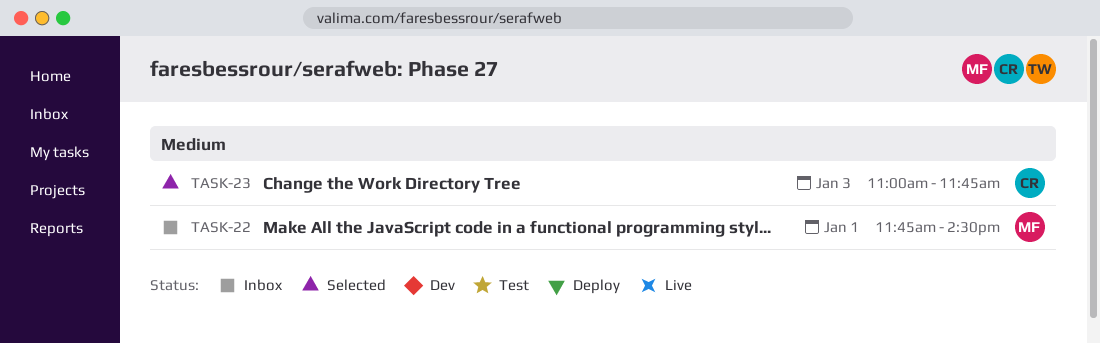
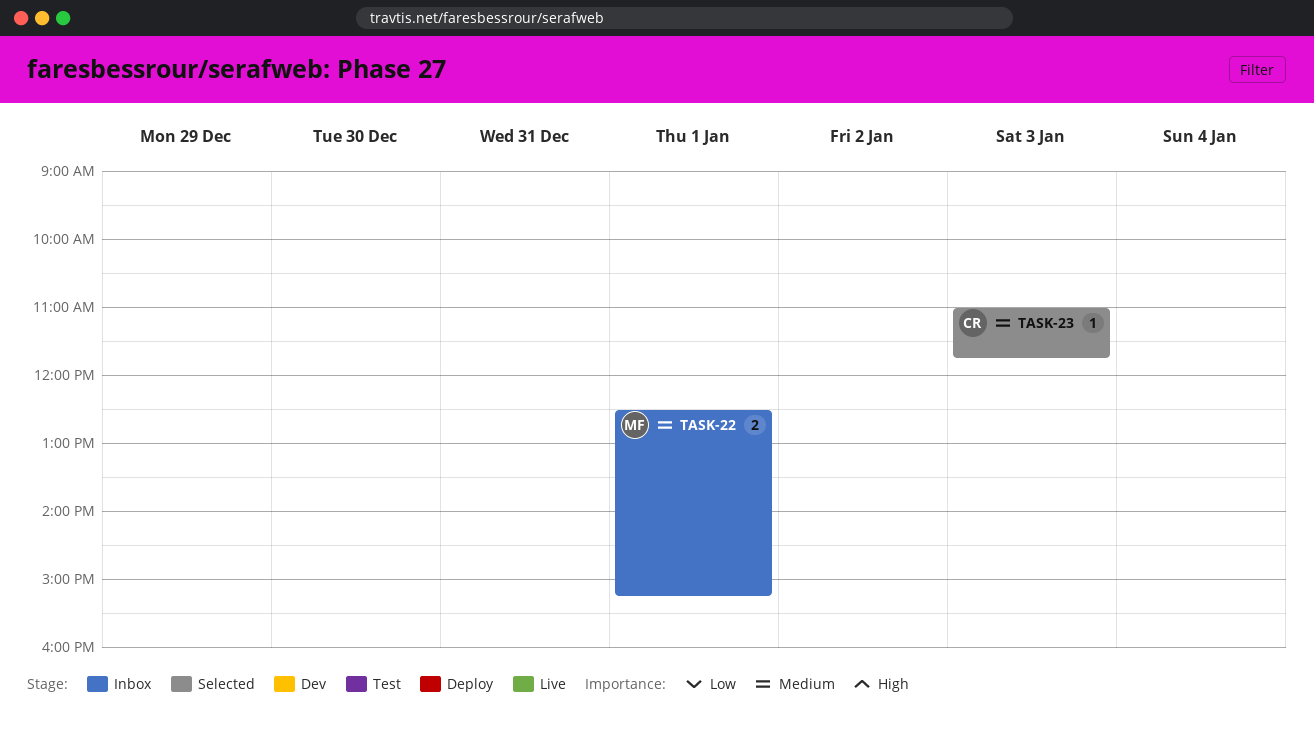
TASK-22, begins: 11:45 -> 12:30
TASK-22, ends: 14:30 -> 15:15

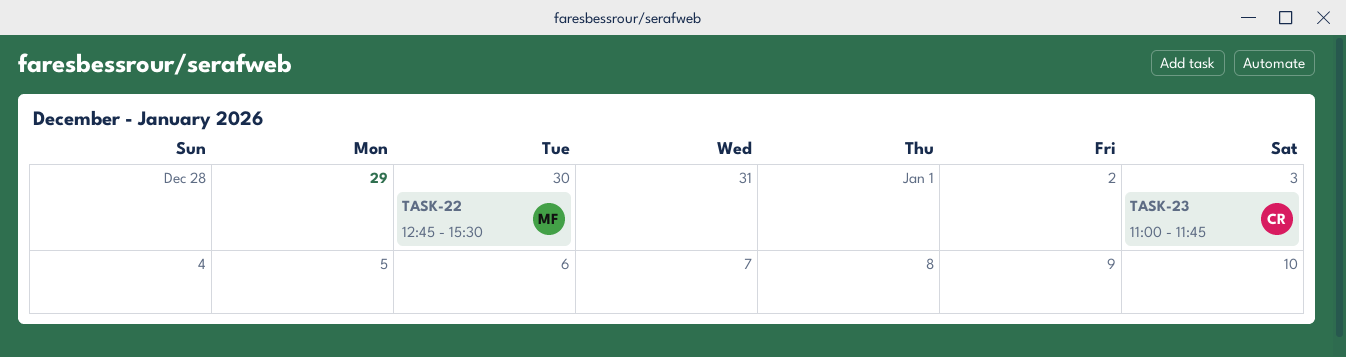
TASK-22, day: Jan 1 -> Dec 30
TASK-22, begins: 12:30 -> 12:45
TASK-22, ends: 15:15 -> 15:30

